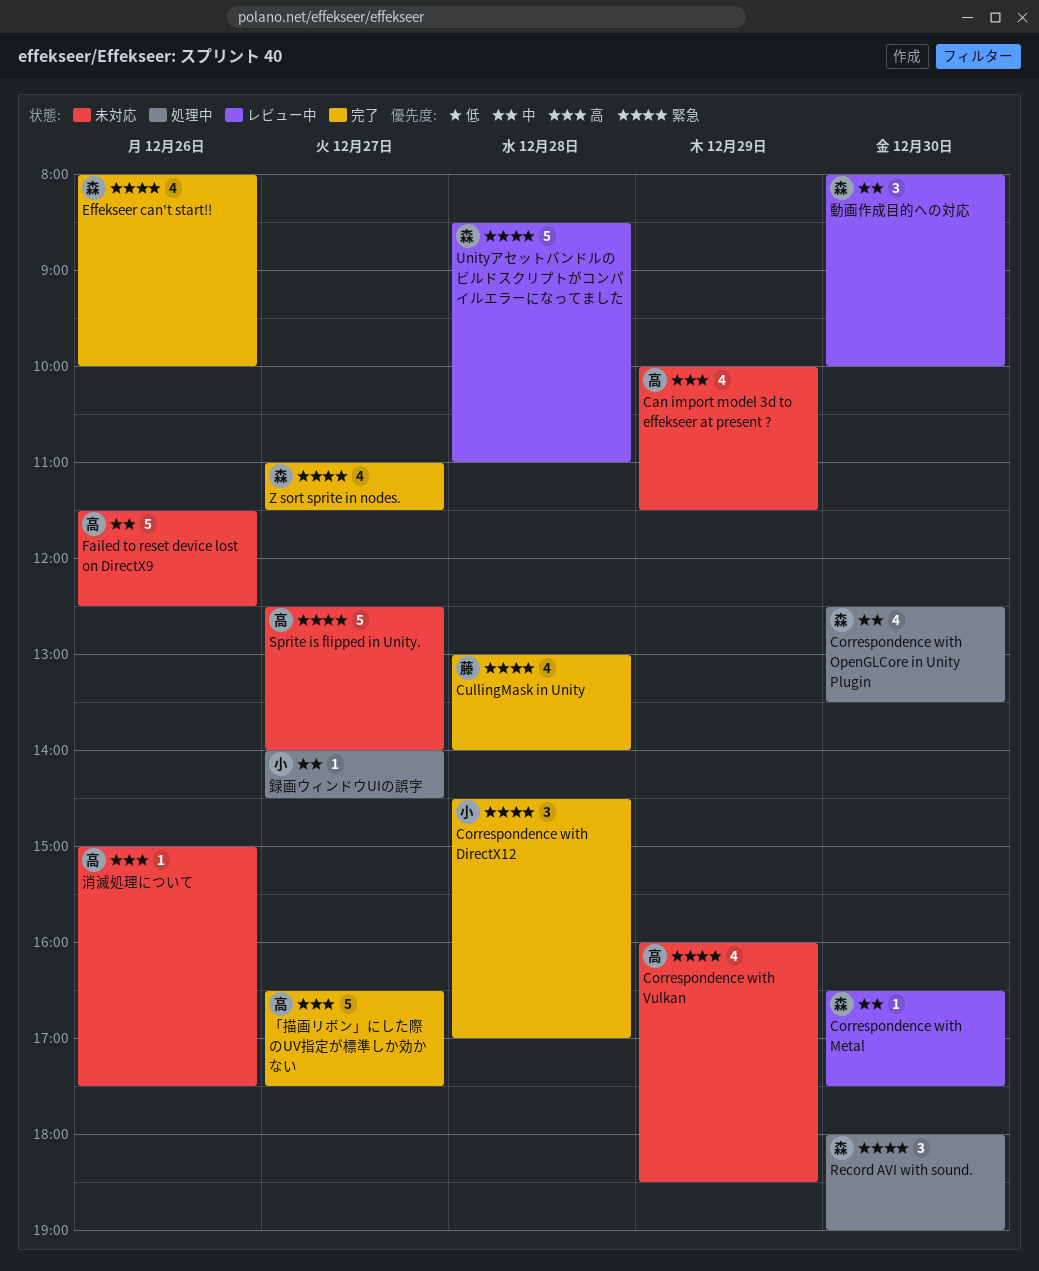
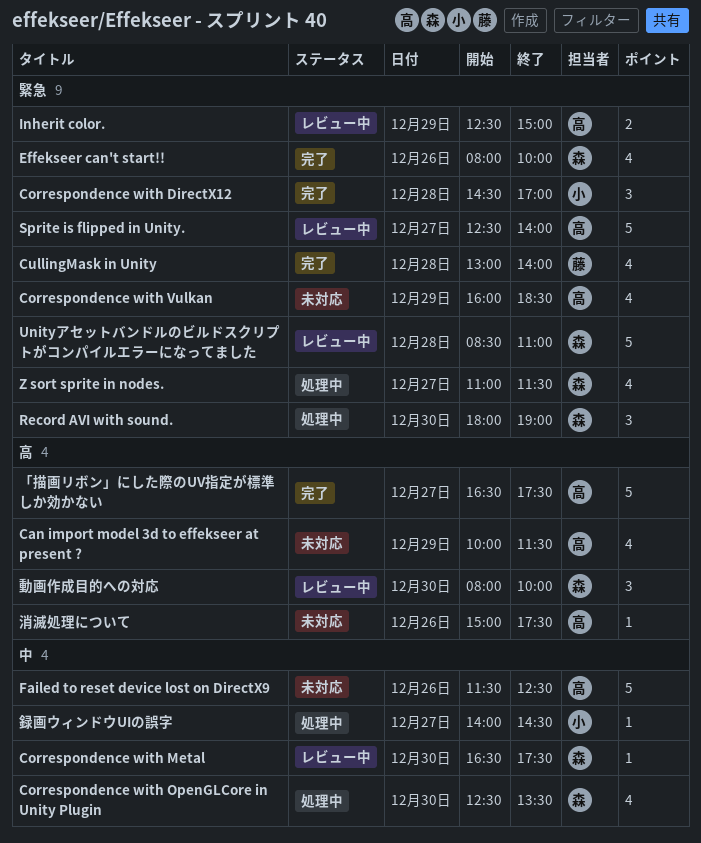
Inherit color.: none -> present
Sprite is flipped in Unity., status: 未対応 -> レビュー中
Z sort sprite in nodes., status: 完了 -> 処理中
動画作成目的への対応, priority: 中 -> 高

